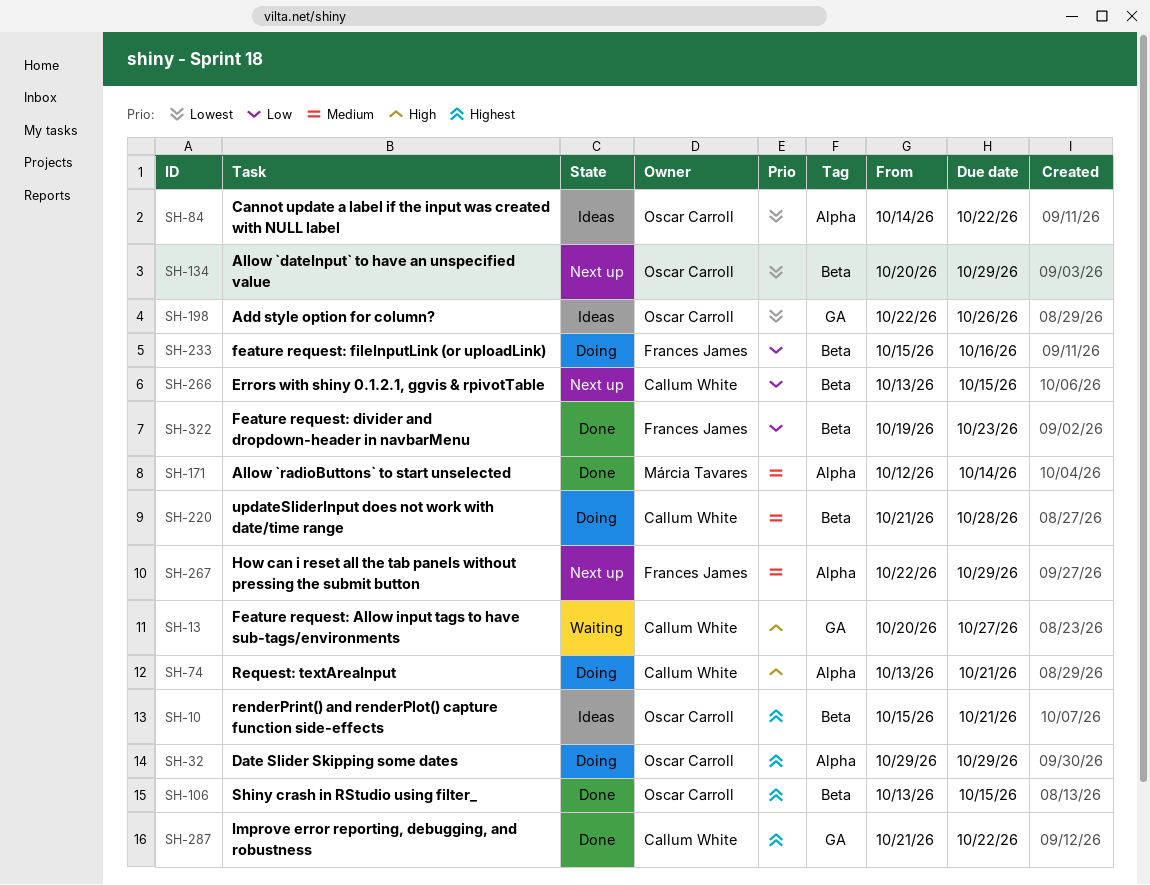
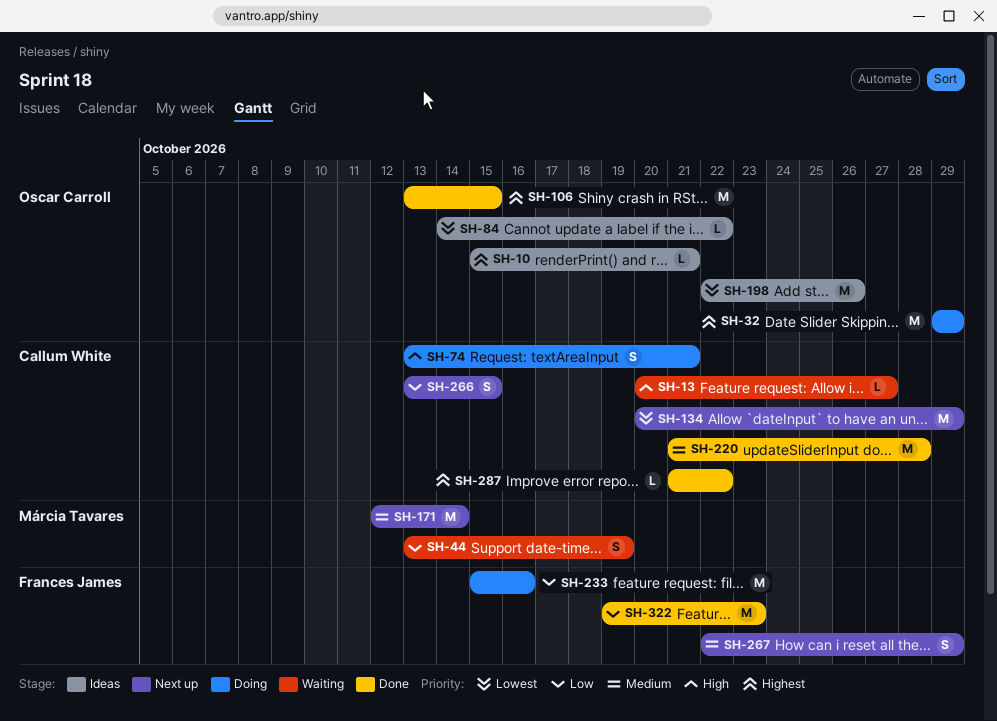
SH-44: none -> present
SH-134, owner: Oscar Carroll -> Callum White
SH-171, status: Done -> Next up
SH-220, status: Doing -> Done

